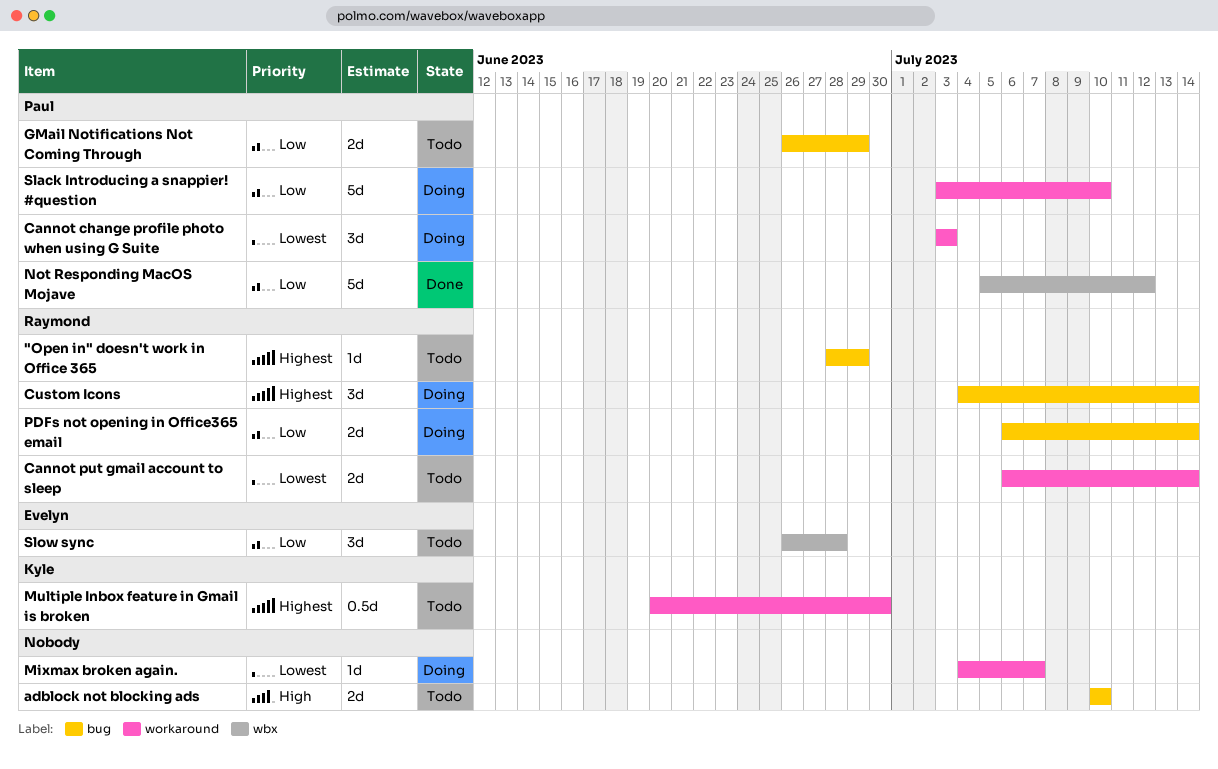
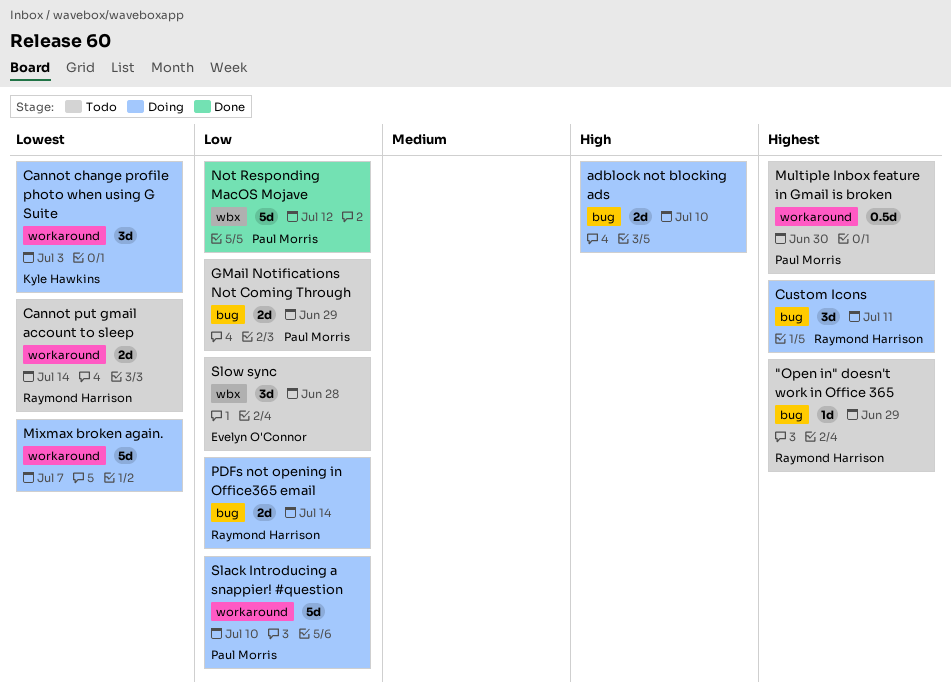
adblock not blocking ads, status: Todo -> Doing
Cannot change profile photo when using G Suite, owner: Paul Morris -> Kyle Hawkins
Custom Icons, due: Jul 14 -> Jul 11
Mixmax broken again., estimate: 1d -> 5d
Multiple Inbox feature in Gmail is broken, owner: Kyle Hawkins -> Paul Morris

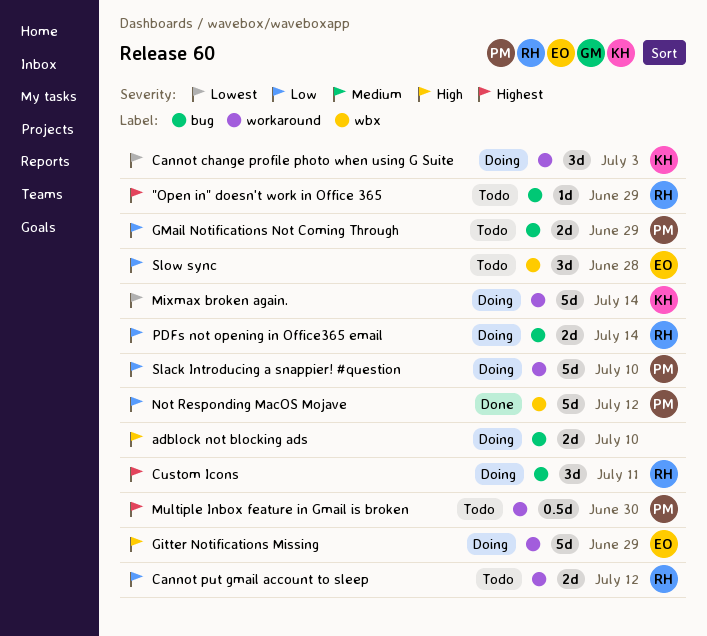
Cannot put gmail account to sleep, priority: Lowest -> Low
Cannot put gmail account to sleep, due: Jul 14 -> Jul 12
Gitter Notifications Missing: none -> present
Mixmax broken again., owner: none -> Kyle Hawkins
Mixmax broken again., due: Jul 7 -> Jul 14

